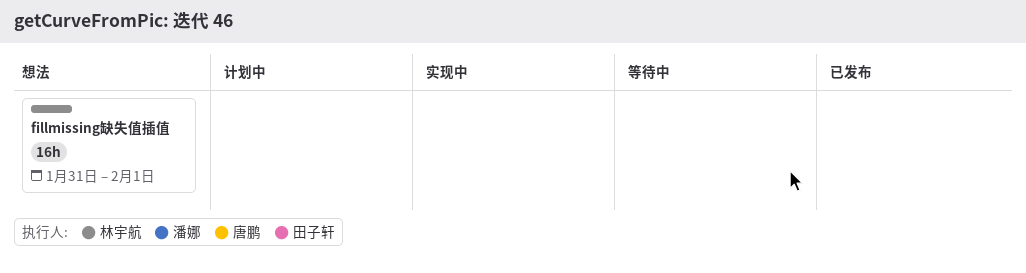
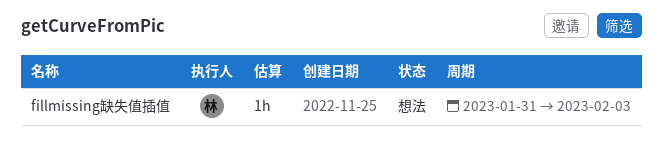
fillmissing缺失值插值, estimate: 16h -> 1h
fillmissing缺失值插值, due: Feb 1 -> Feb 3

